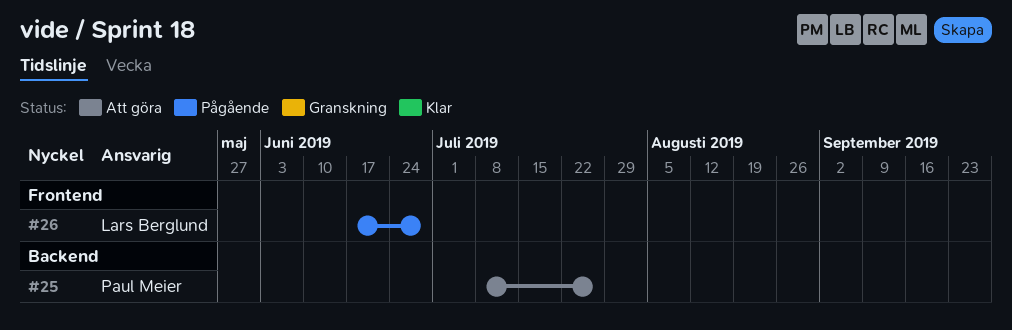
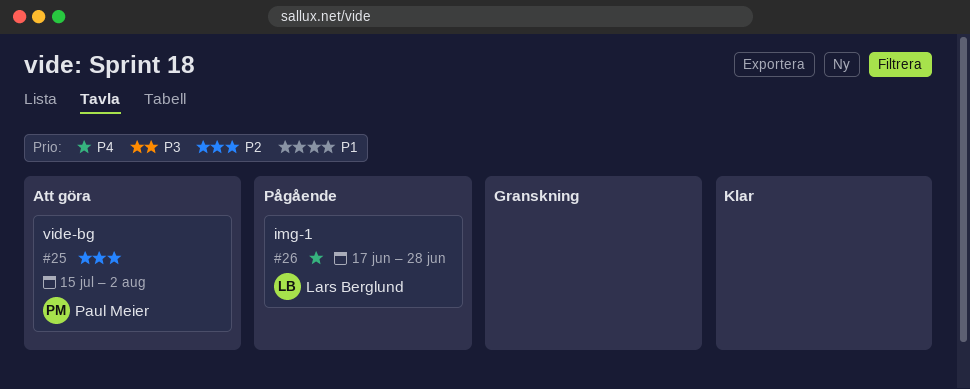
#25, start: Jul 8 -> Jul 15
#25, due: Jul 26 -> Aug 2

